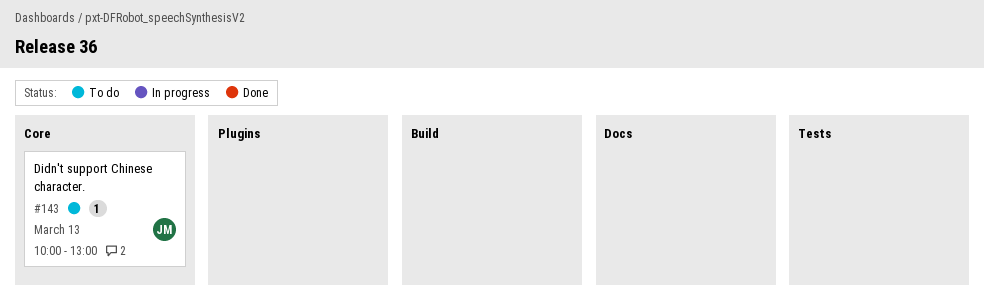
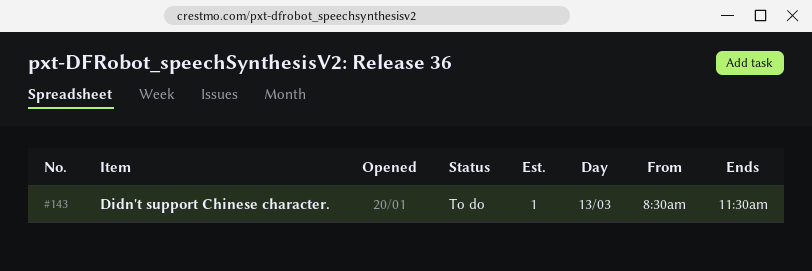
#143, begins: 10:00 -> 08:30
#143, ends: 13:00 -> 11:30

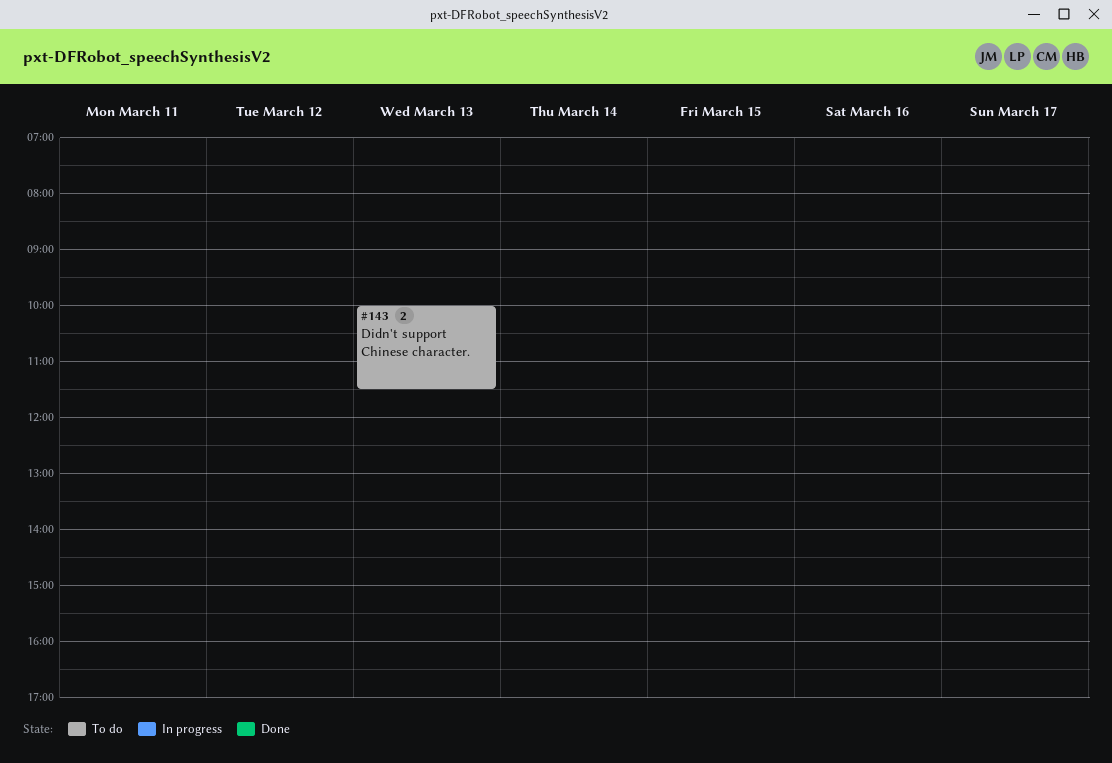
#143, estimate: 1 -> 2
#143, begins: 08:30 -> 10:00

